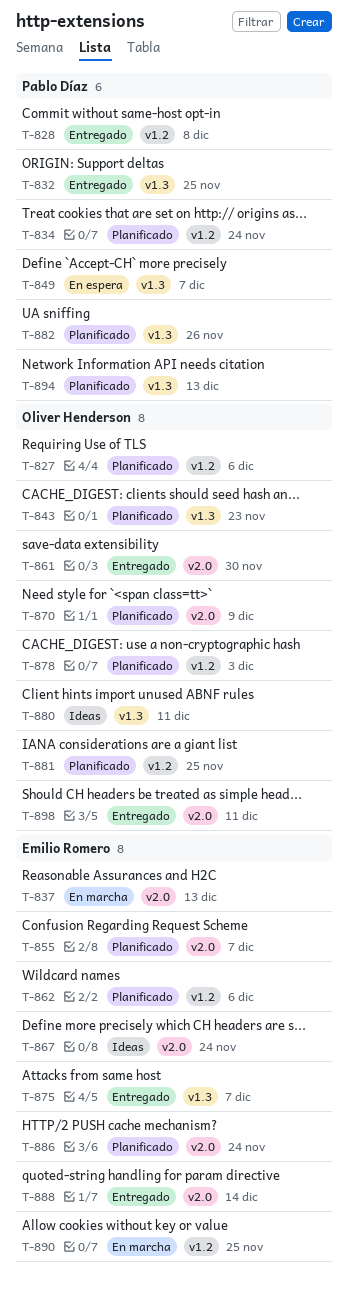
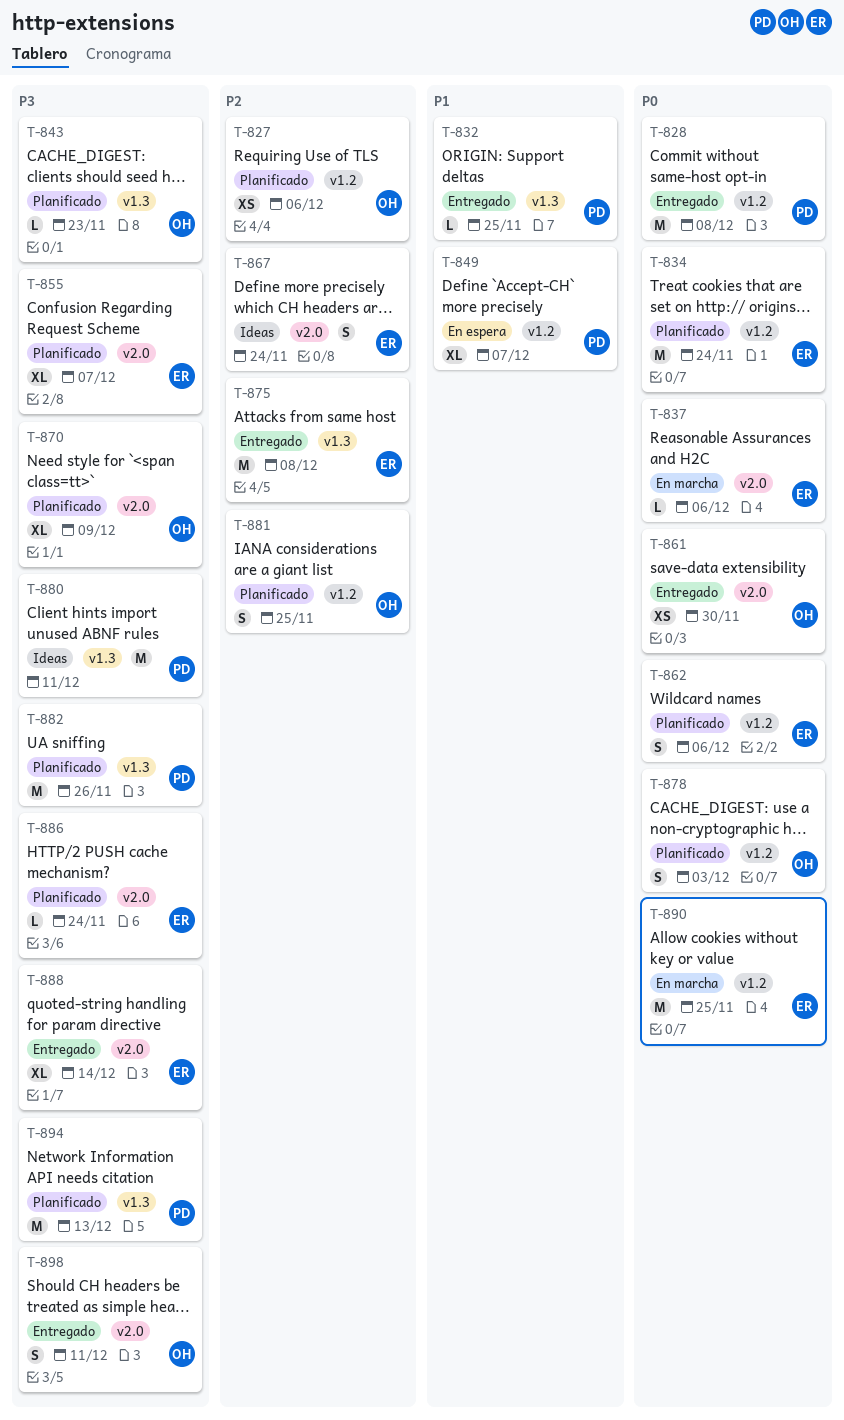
T-834, owner: Pablo Díaz -> Emilio Romero
T-837, due: Dec 13 -> Dec 6
T-849, label: v1.3 -> v1.2
T-875, due: Dec 7 -> Dec 8
T-880, owner: Oliver Henderson -> Pablo Díaz

